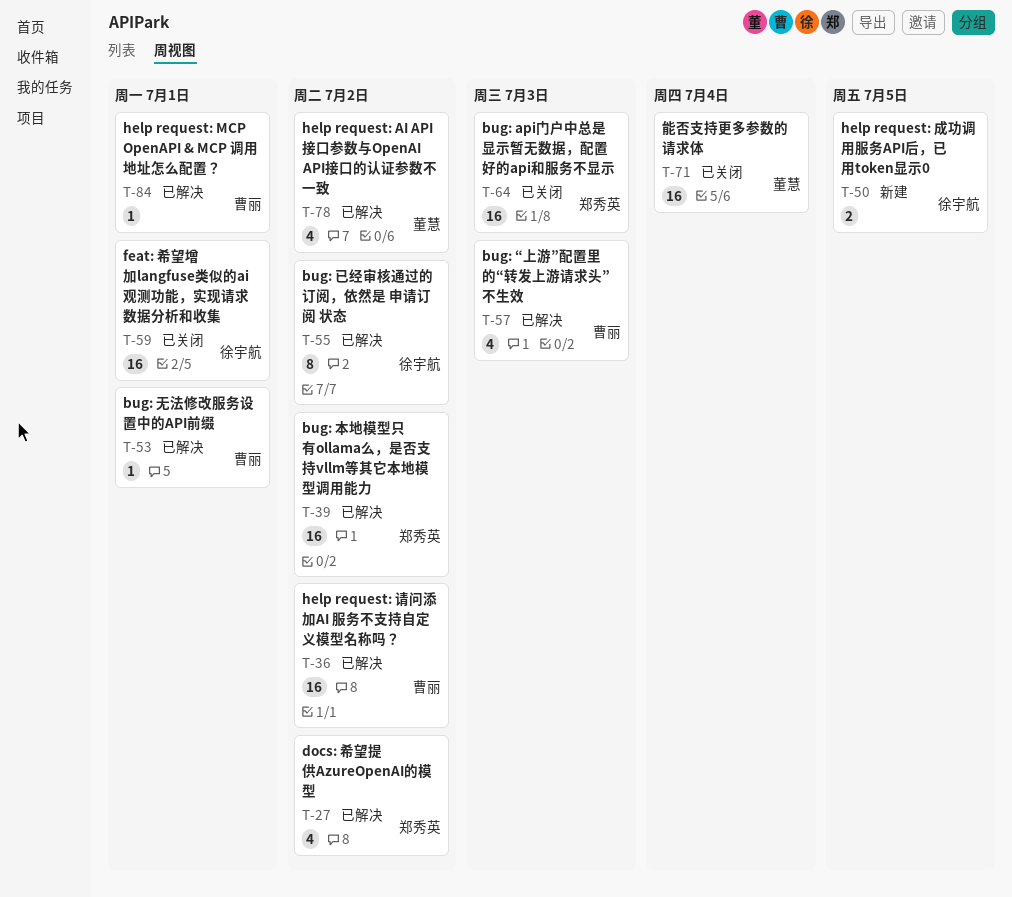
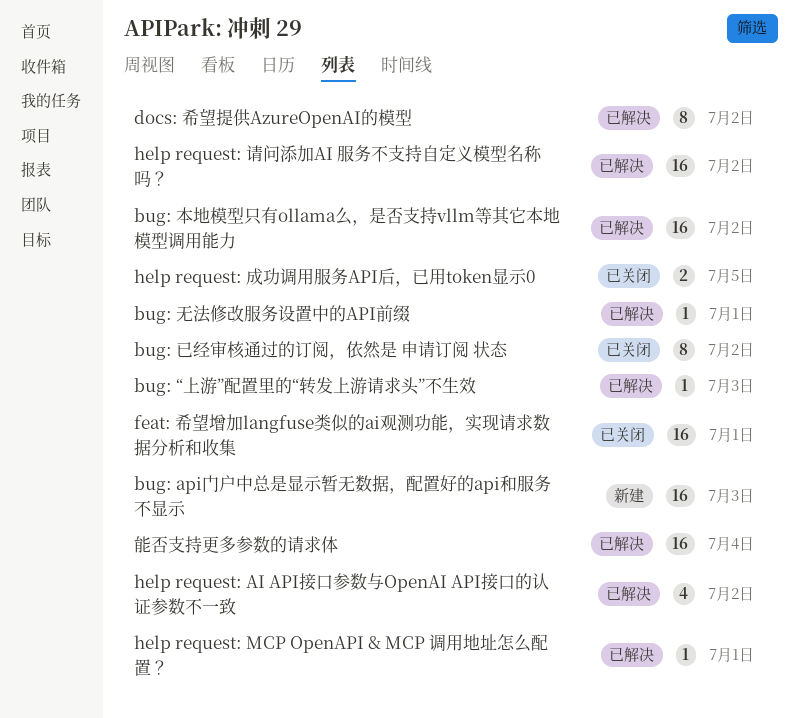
bug: api门户中总是显示暂无数据，配置好的api和服务不显示, status: 已关闭 -> 新建
bug: “上游”配置里的“转发上游请求头”不生效, estimate: 4 -> 1
bug: 已经审核通过的订阅，依然是 申请订阅 状态, status: 已解决 -> 已关闭
docs: 希望提供AzureOpenAI的模型, estimate: 4 -> 8
help request: 成功调用服务API后，已用token显示0, status: 新建 -> 已关闭
能否支持更多参数的请求体, status: 已关闭 -> 已解决

